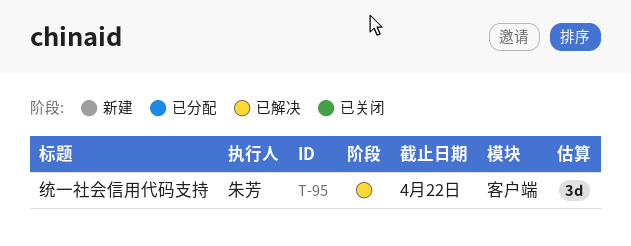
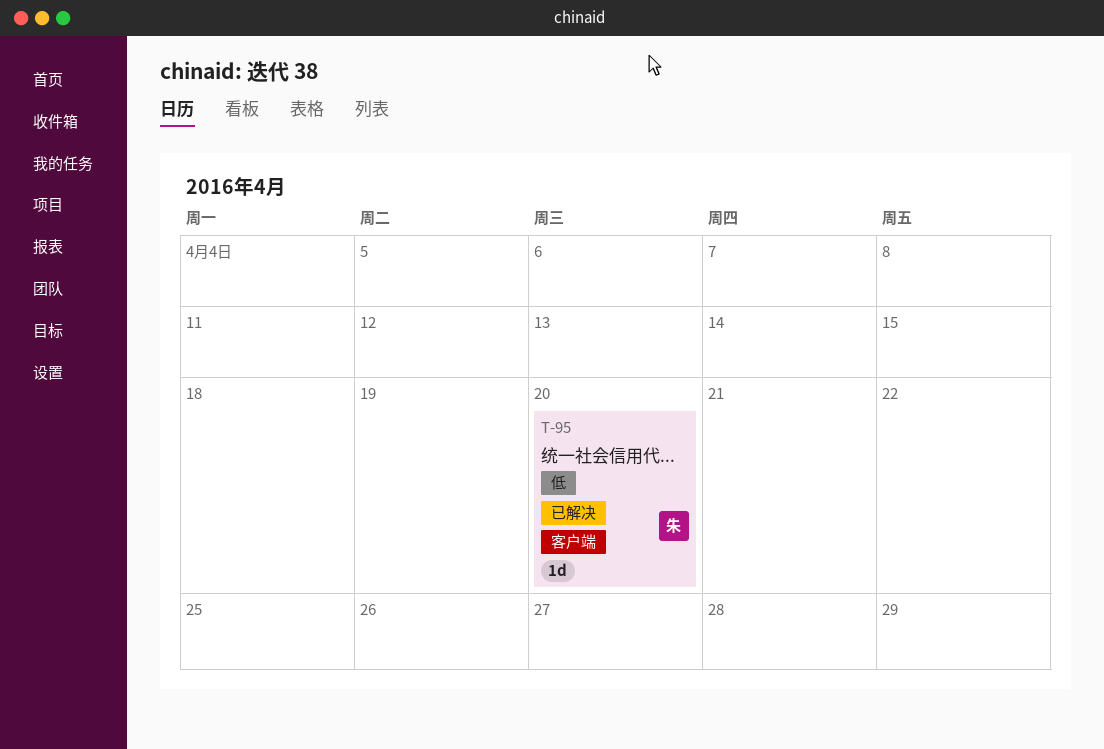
T-95, estimate: 3d -> 1d
T-95, due: Apr 22 -> Apr 20

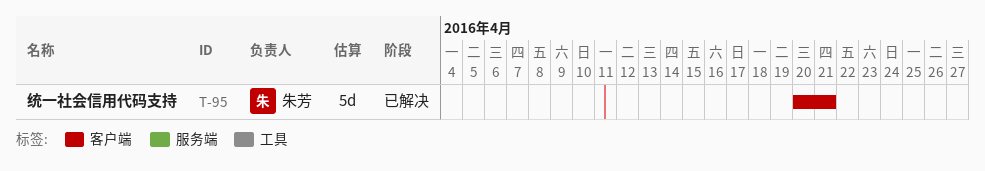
T-95, estimate: 1d -> 5d
T-95, due: Apr 20 -> Apr 21

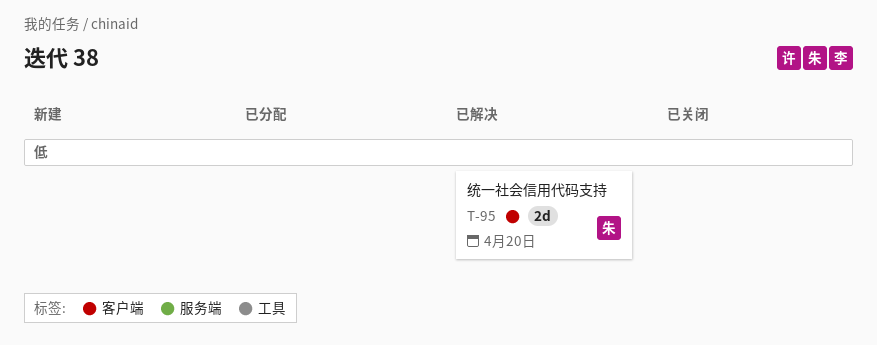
T-95, estimate: 5d -> 2d
T-95, due: Apr 21 -> Apr 20

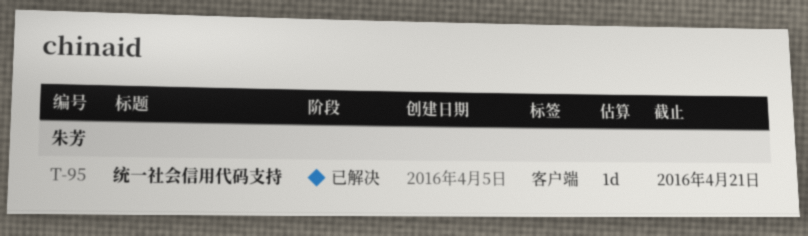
T-95, estimate: 2d -> 1d
T-95, due: Apr 20 -> Apr 21

